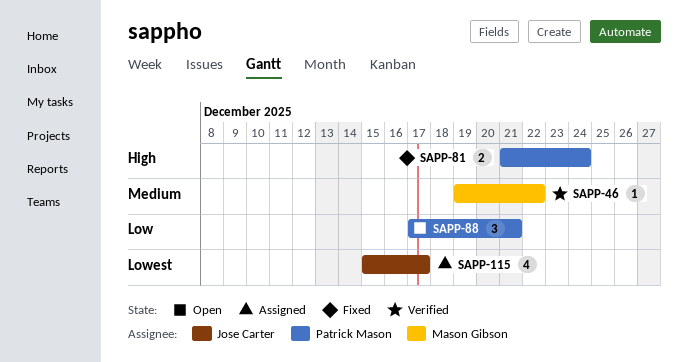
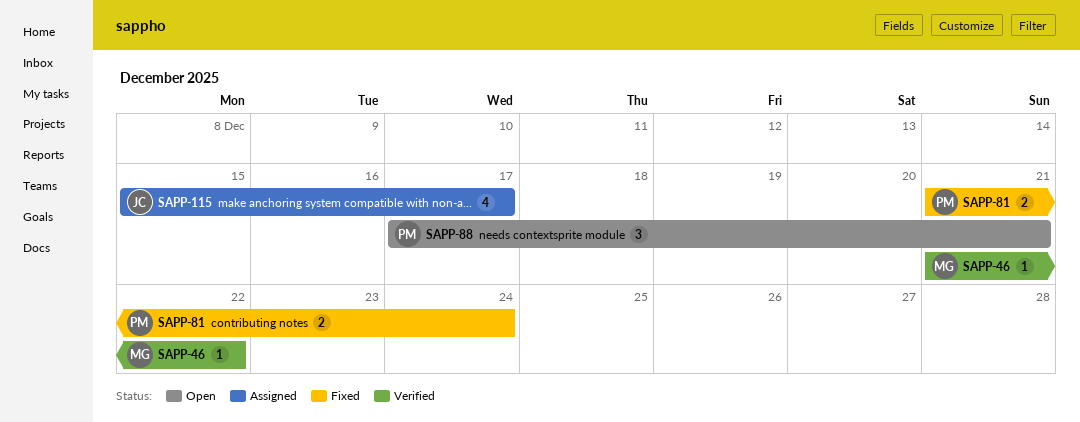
SAPP-46, start: Dec 19 -> Dec 21

